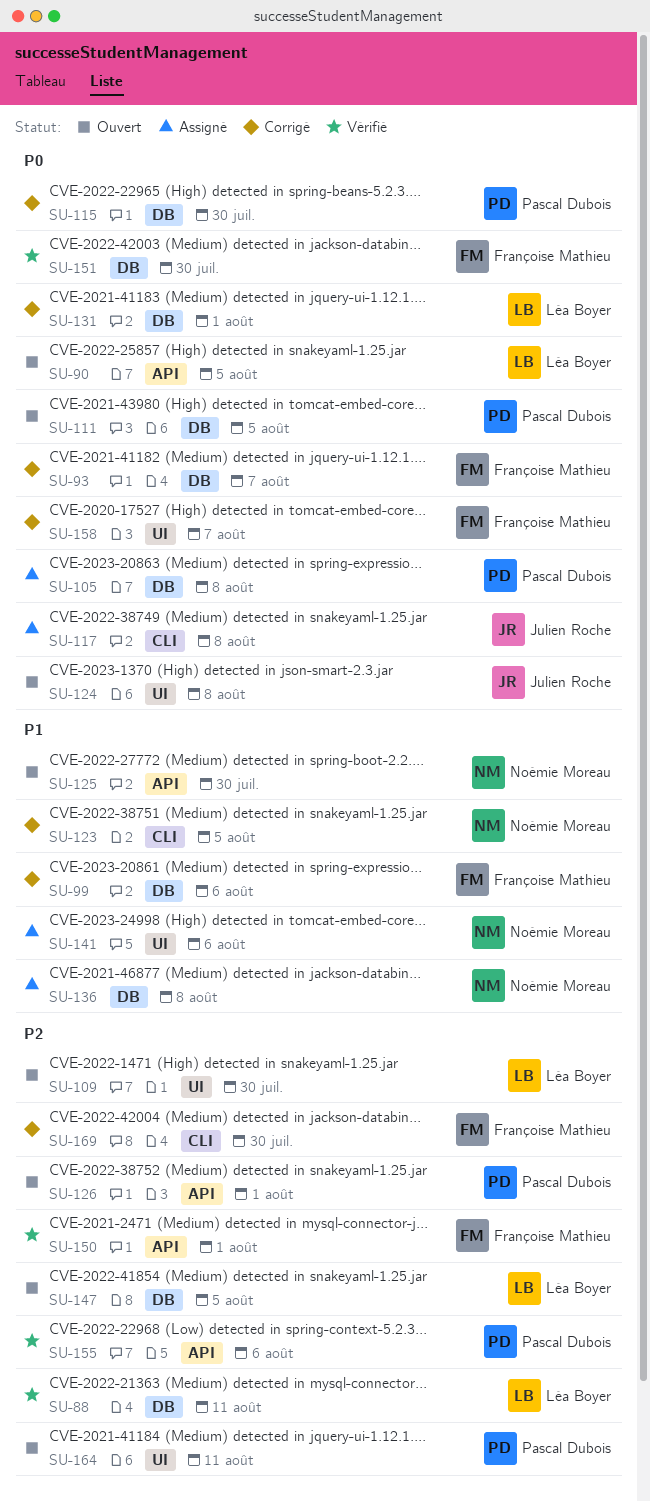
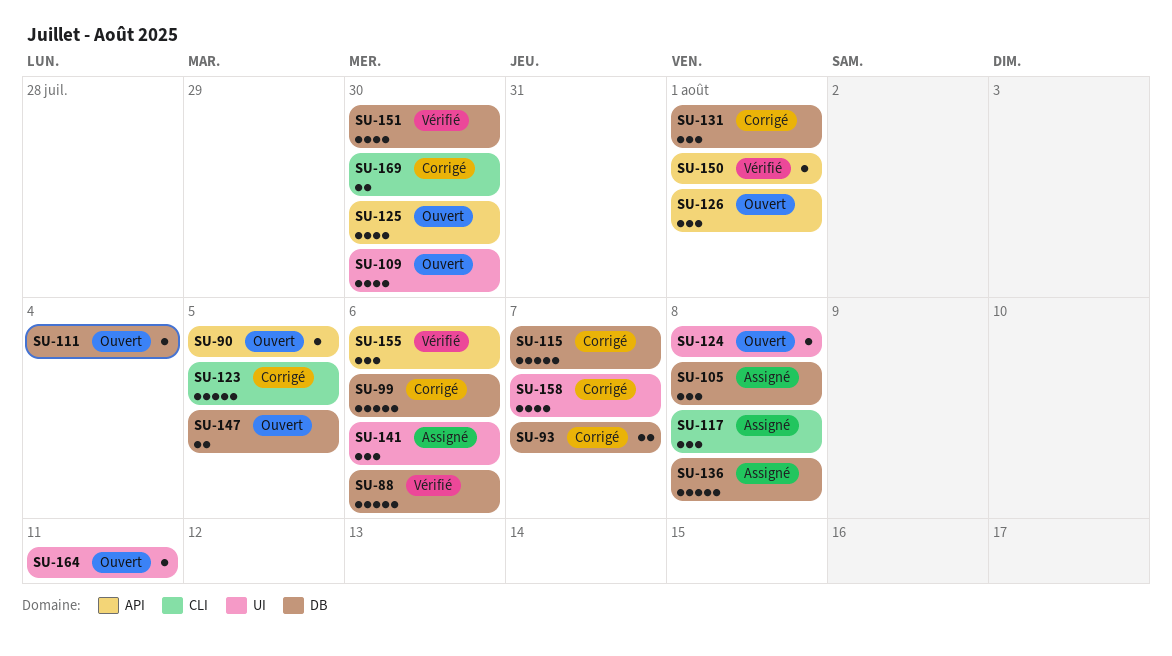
SU-88, due: Aug 11 -> Aug 6
SU-111, due: Aug 5 -> Aug 4
SU-115, due: Jul 30 -> Aug 7

